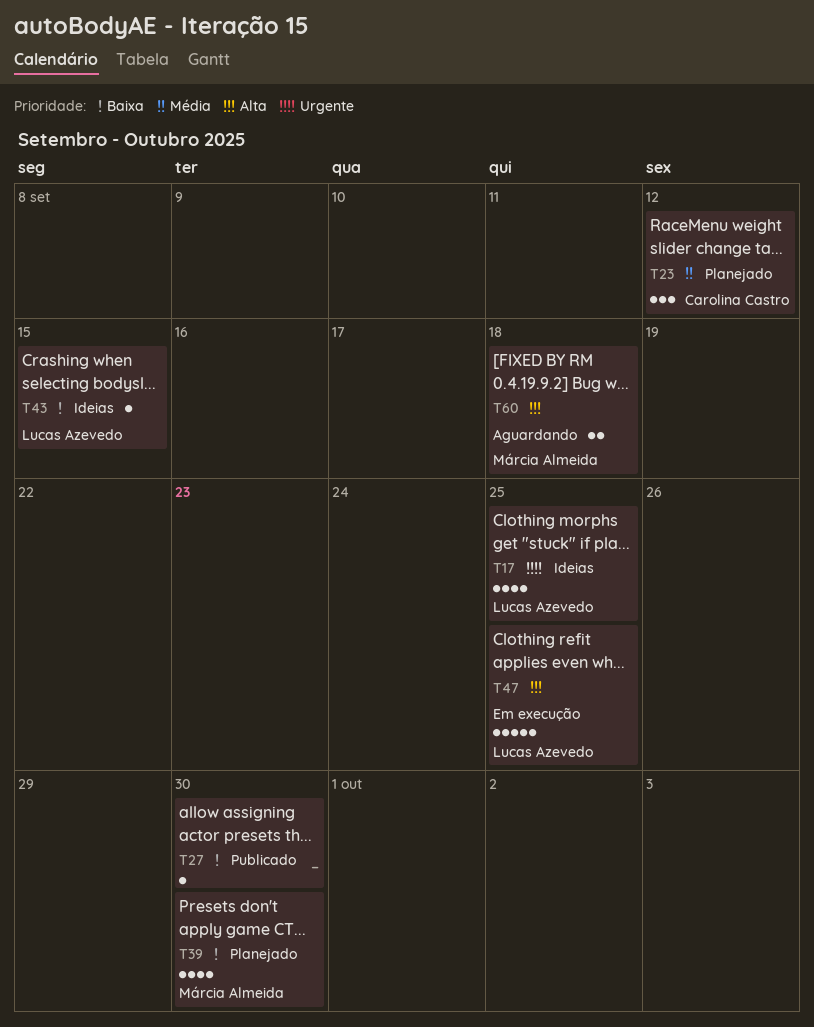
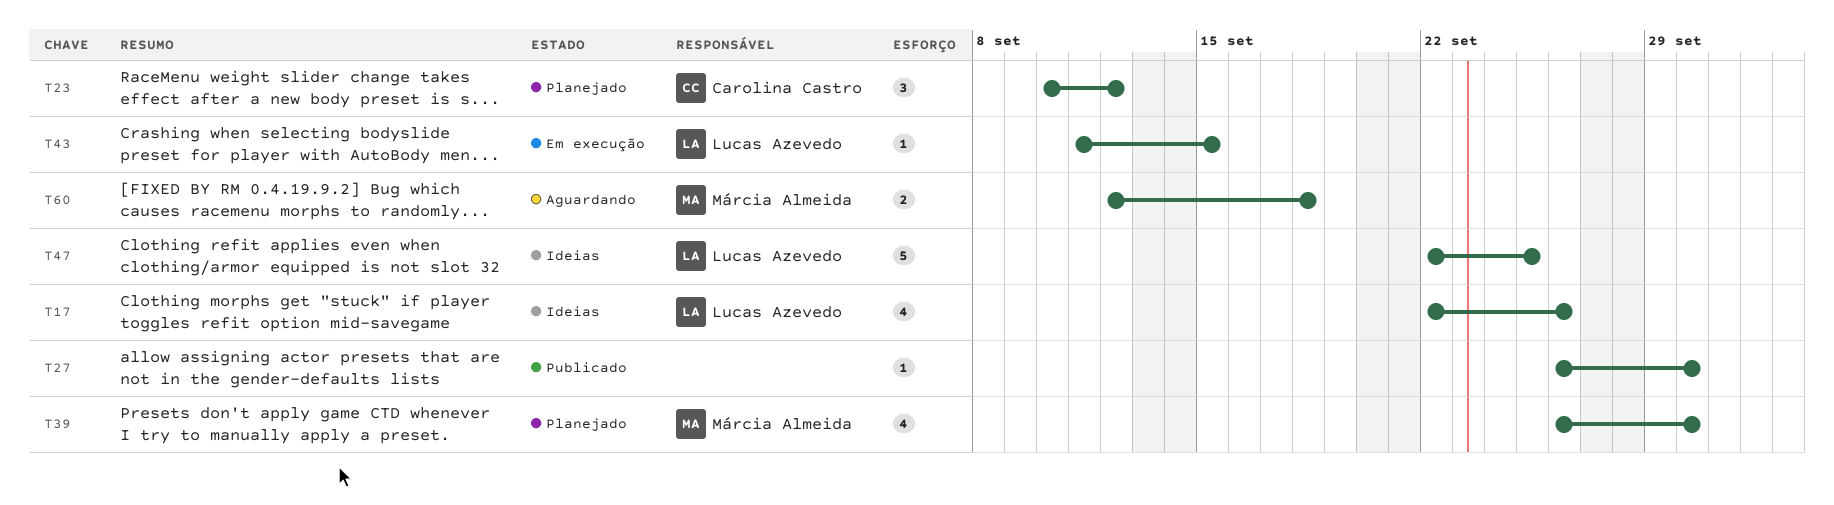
T17, due: Sep 25 -> Sep 26
T43, status: Ideias -> Em execução
T47, status: Em execução -> Ideias

